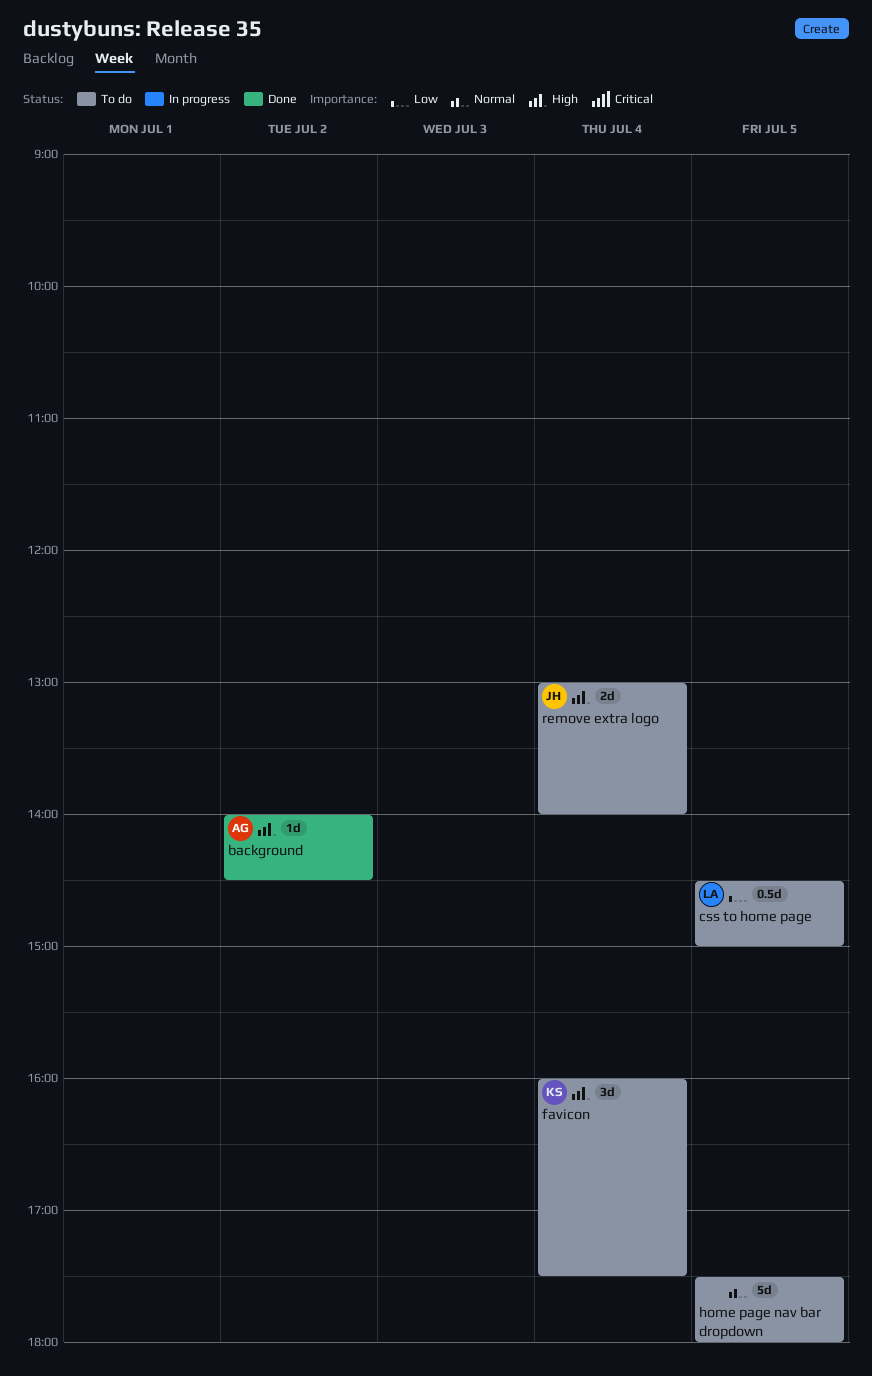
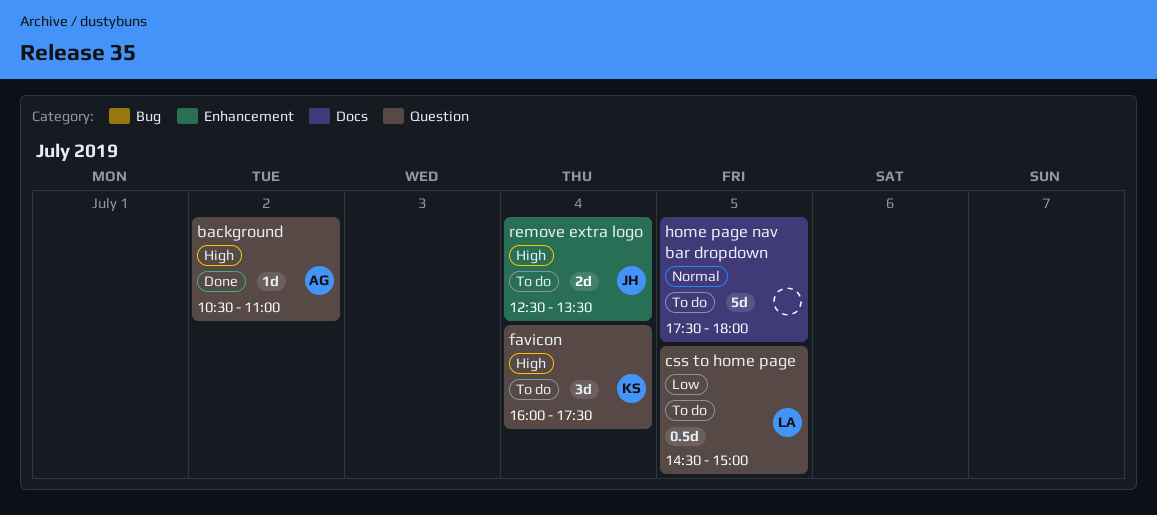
background, begins: 14:00 -> 10:30
background, ends: 14:30 -> 11:00
remove extra logo, begins: 13:00 -> 12:30
remove extra logo, ends: 14:00 -> 13:30

